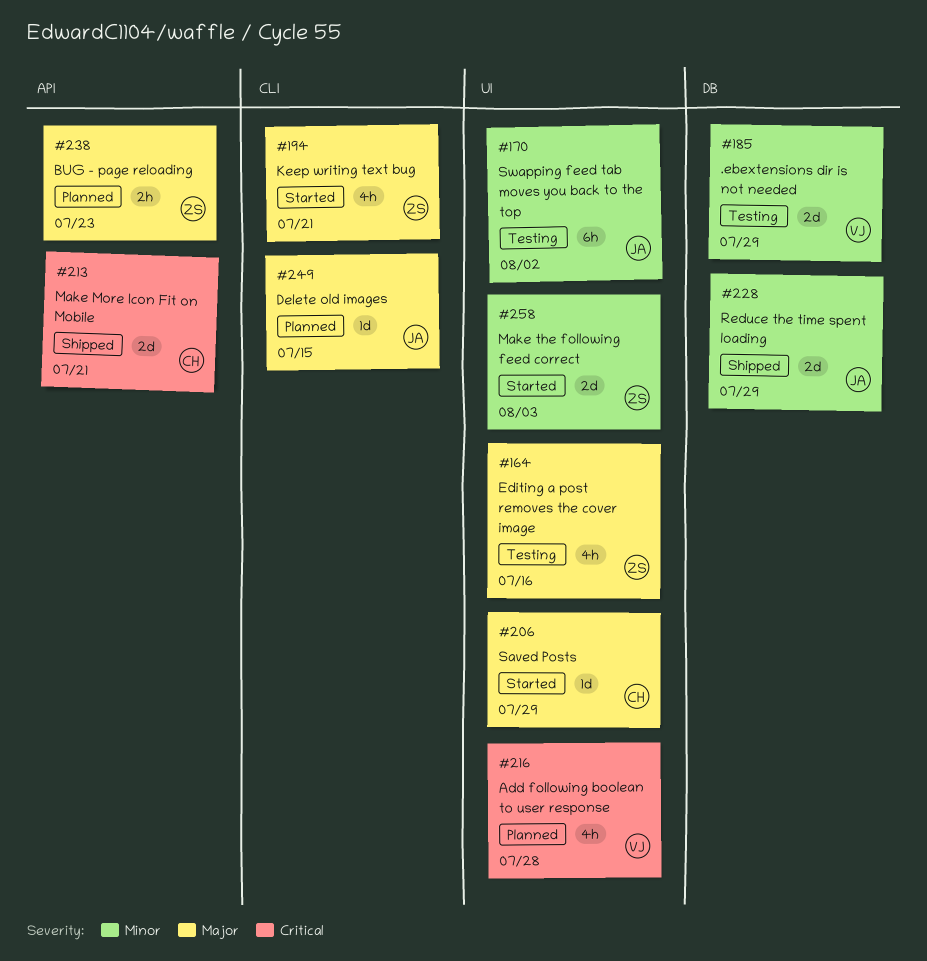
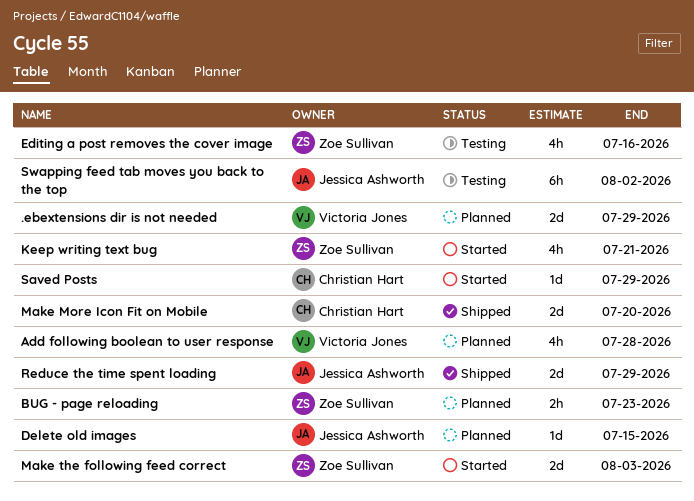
.ebextensions dir is not needed, status: Testing -> Planned
Make More Icon Fit on Mobile, due: Jul 21 -> Jul 20

